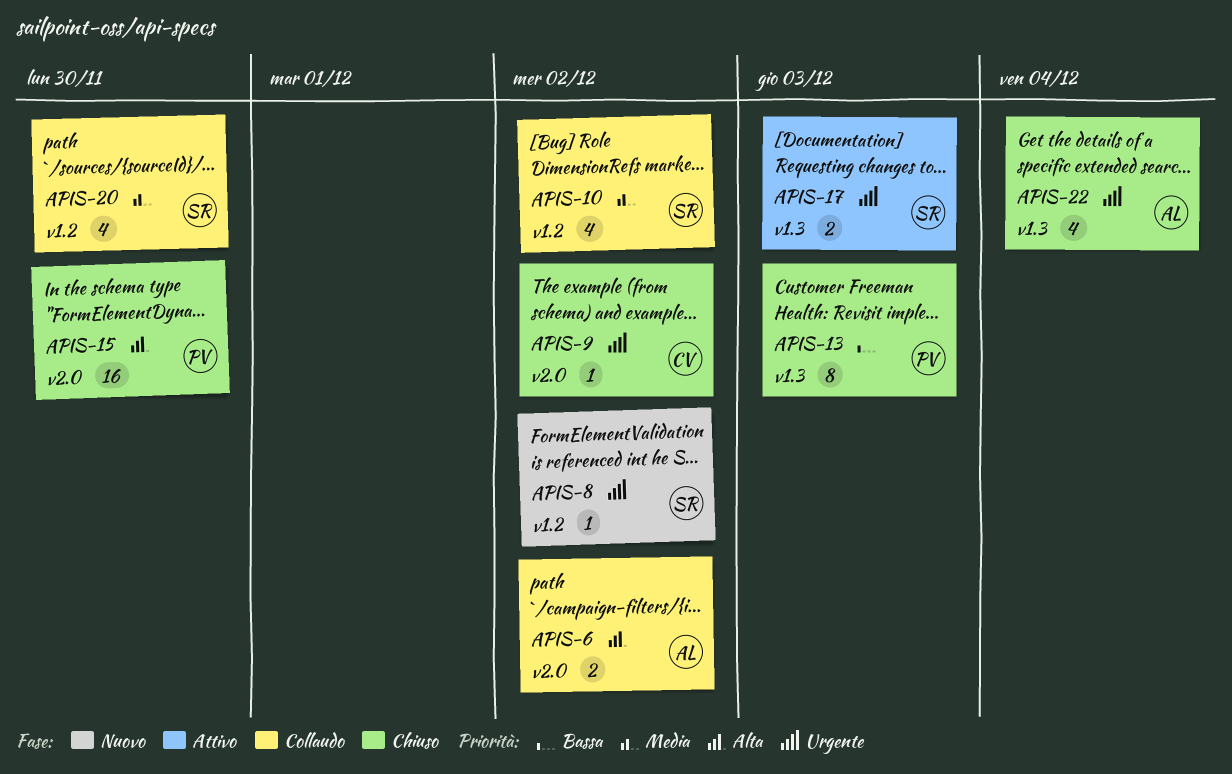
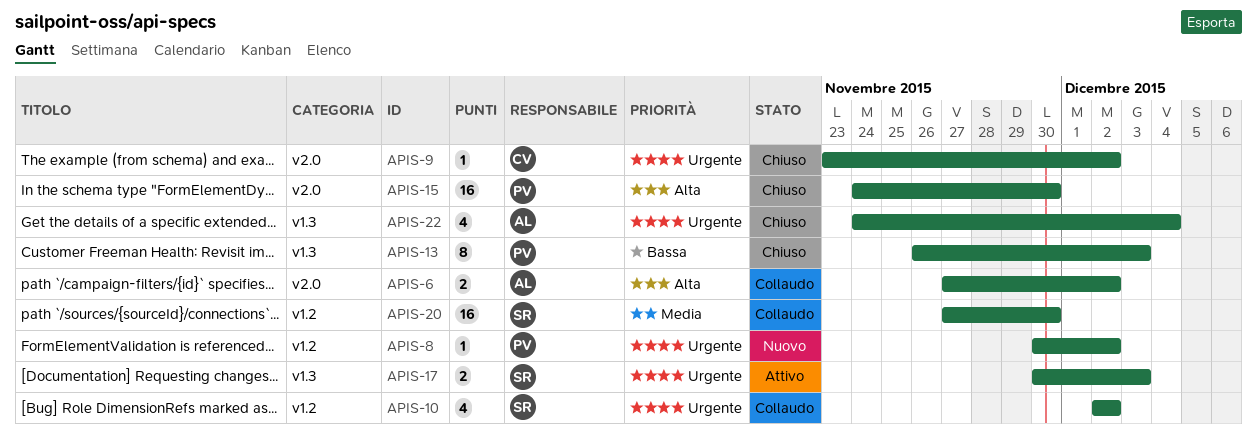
APIS-8, owner: SR -> PV
APIS-10, priority: Media -> Urgente
APIS-20, estimate: 4 -> 16

